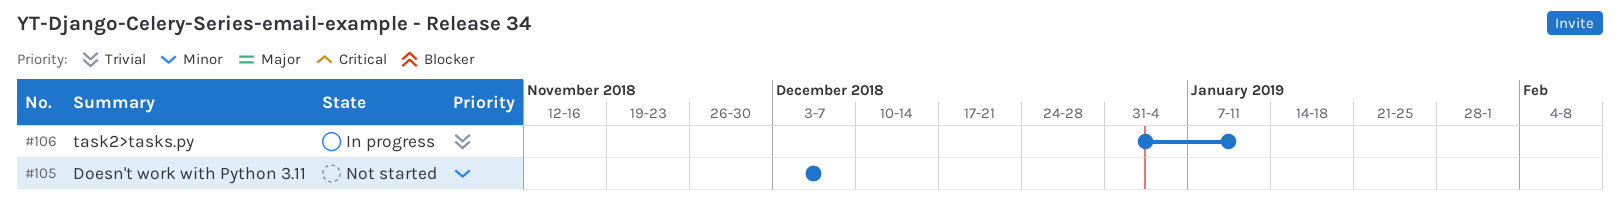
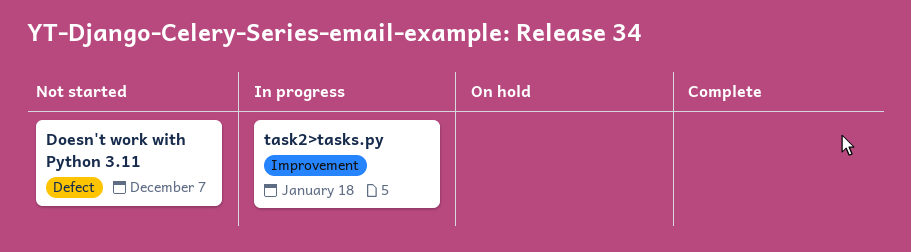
task2>tasks.py, due: Jan 11 -> Jan 18

